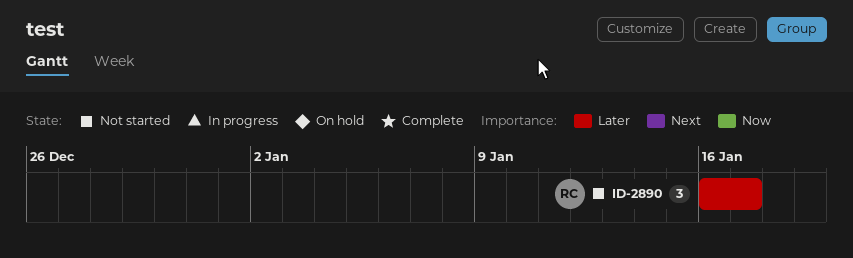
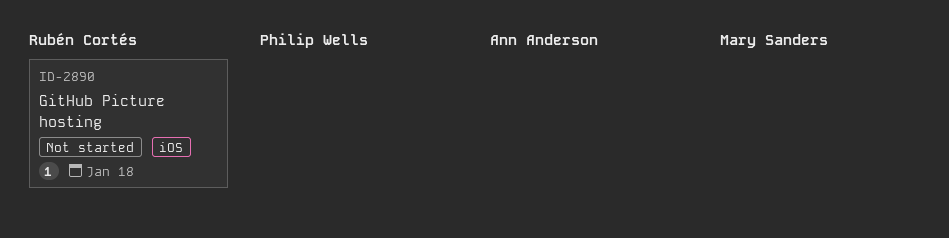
ID-2890, estimate: 3 -> 1
ID-2890, due: Jan 17 -> Jan 18

